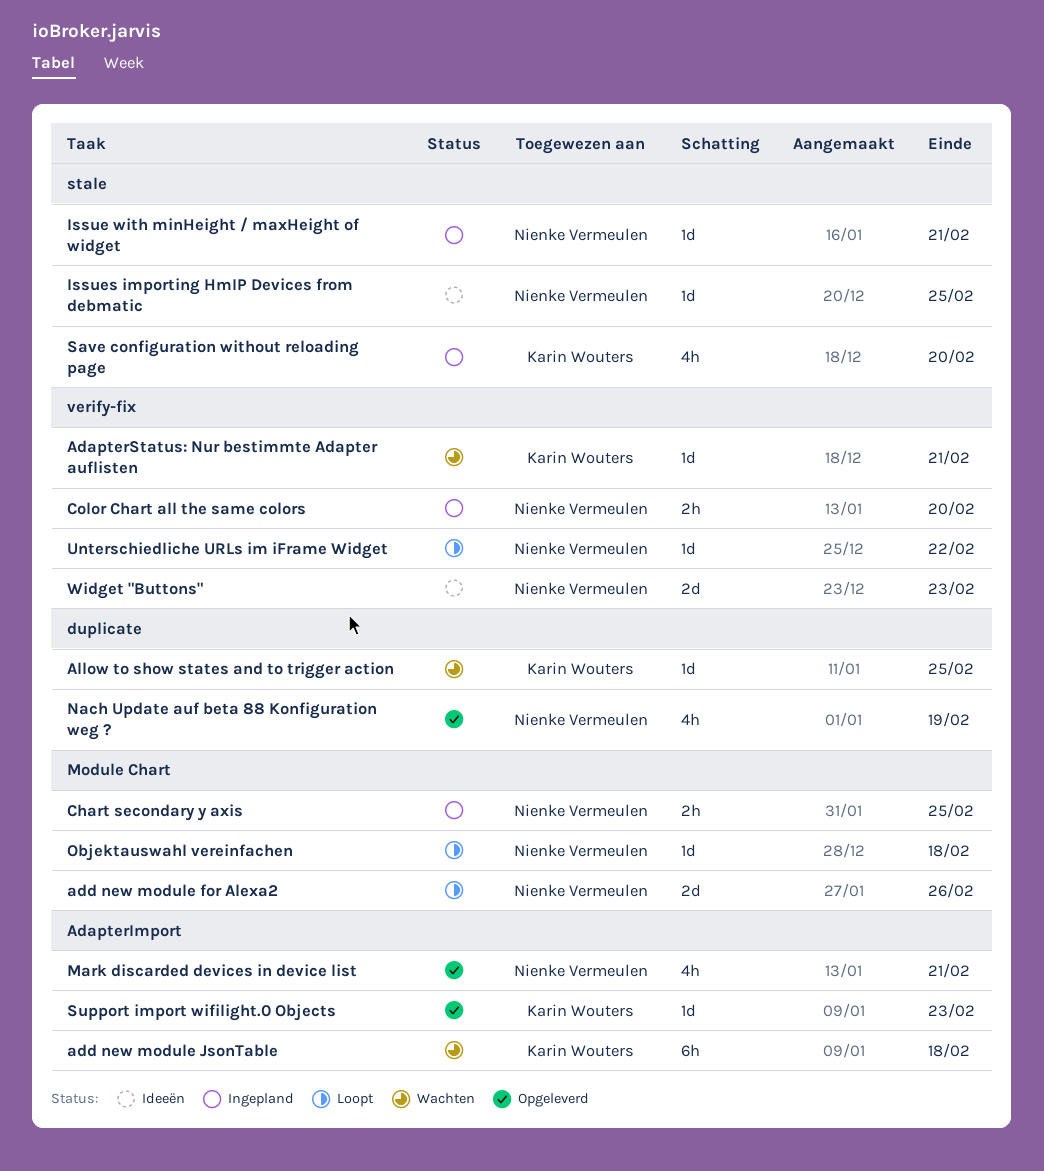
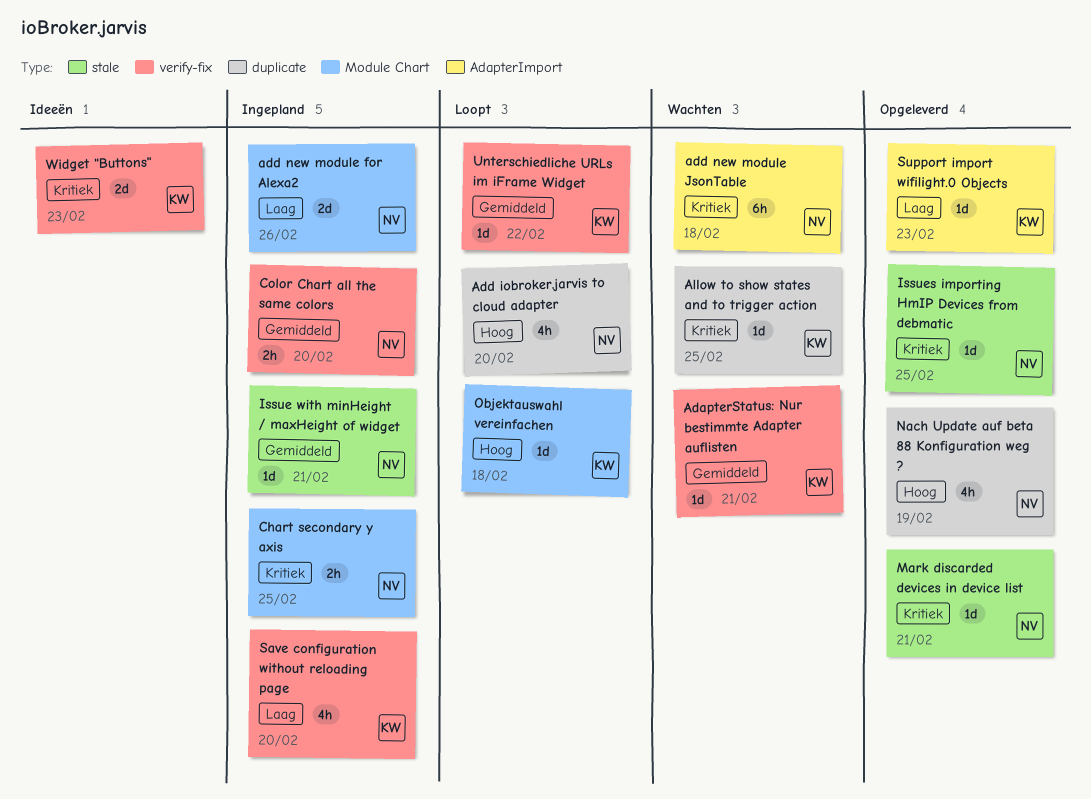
Add iobroker.jarvis to cloud adapter: none -> present
add new module for Alexa2, status: Loopt -> Ingepland
add new module JsonTable, owner: Karin Wouters -> Nienke Vermeulen
Issues importing HmIP Devices from debmatic, status: Ideeën -> Opgeleverd
Mark discarded devices in device list, label: AdapterImport -> stale
Mark discarded devices in device list, estimate: 4h -> 1d
Objektauswahl vereinfachen, owner: Nienke Vermeulen -> Karin Wouters
Save configuration without reloading page, label: stale -> verify-fix
Unterschiedliche URLs im iFrame Widget, owner: Nienke Vermeulen -> Karin Wouters
Widget "Buttons", owner: Nienke Vermeulen -> Karin Wouters

